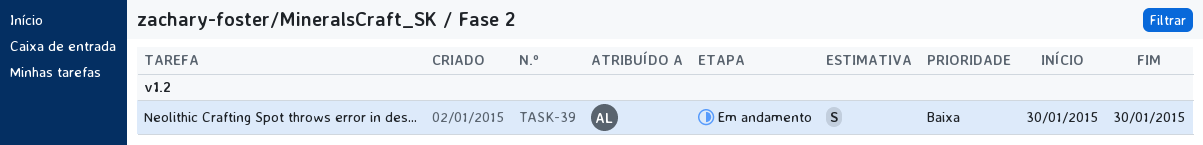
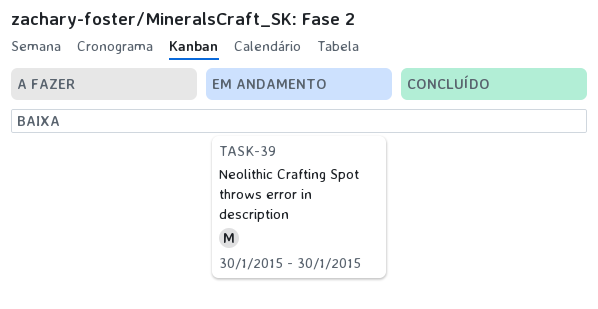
TASK-39, estimate: S -> M

